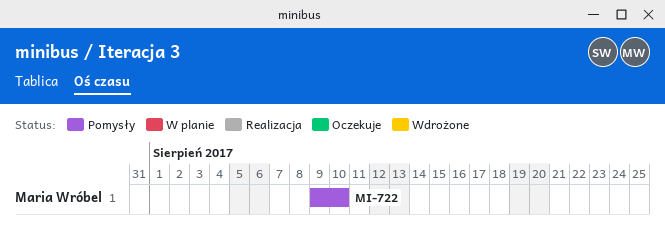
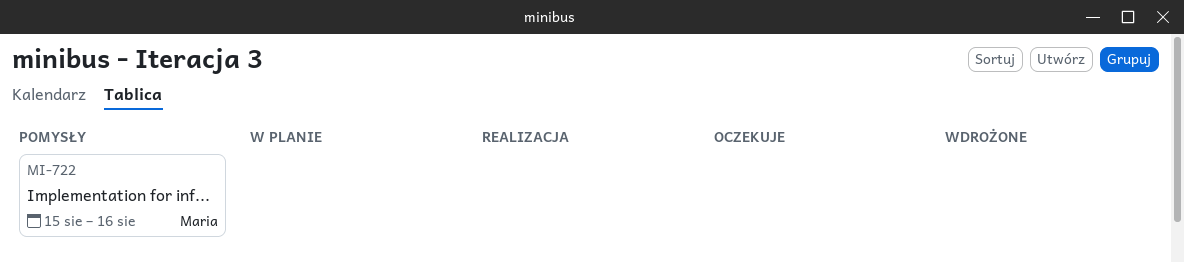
MI-722, start: Aug 9 -> Aug 15
MI-722, due: Aug 10 -> Aug 16

